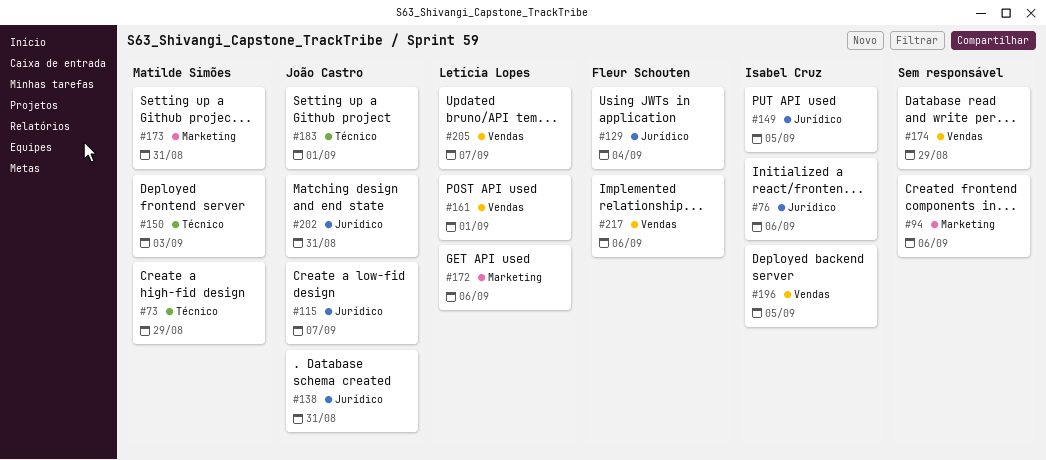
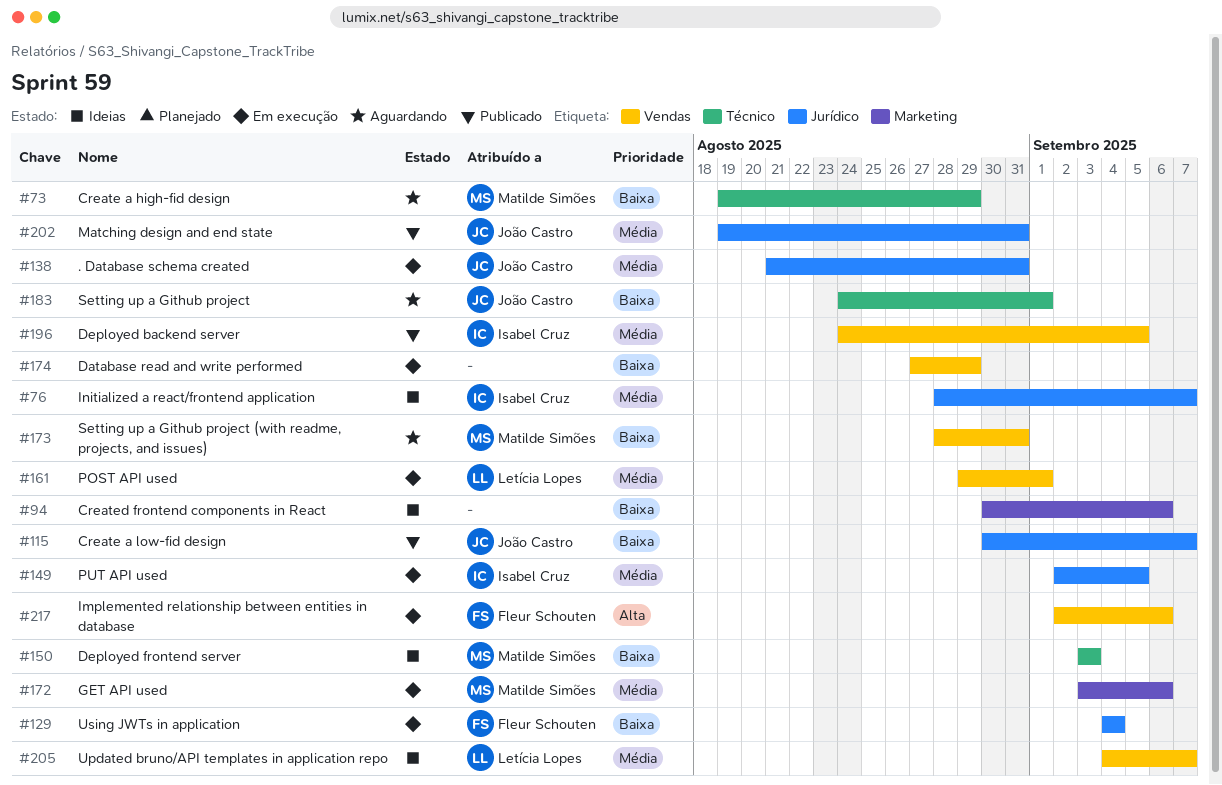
#76, due: Sep 6 -> Sep 7
#172, owner: Letícia Lopes -> Matilde Simões
#173, label: Marketing -> Vendas

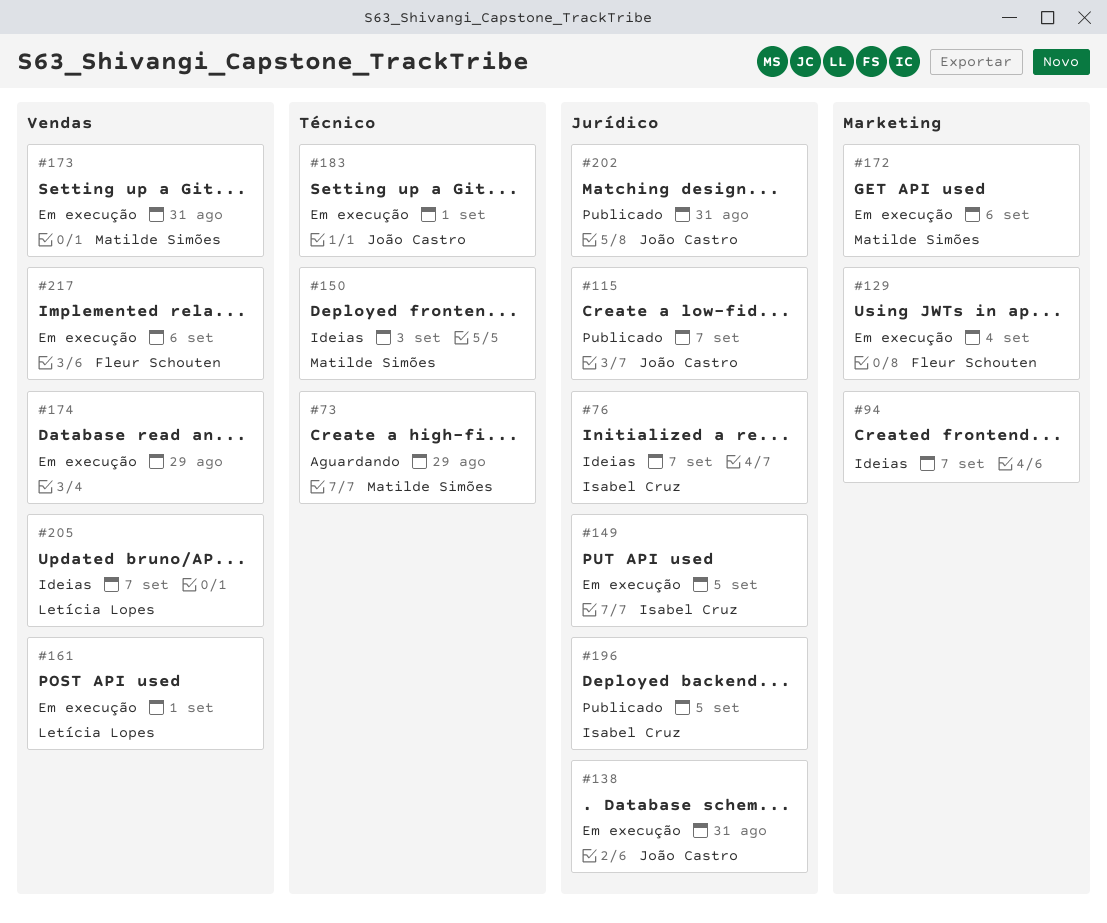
#94, due: Sep 6 -> Sep 7
#129, label: Jurídico -> Marketing
#173, status: Aguardando -> Em execução
#183, status: Aguardando -> Em execução
#196, label: Vendas -> Jurídico

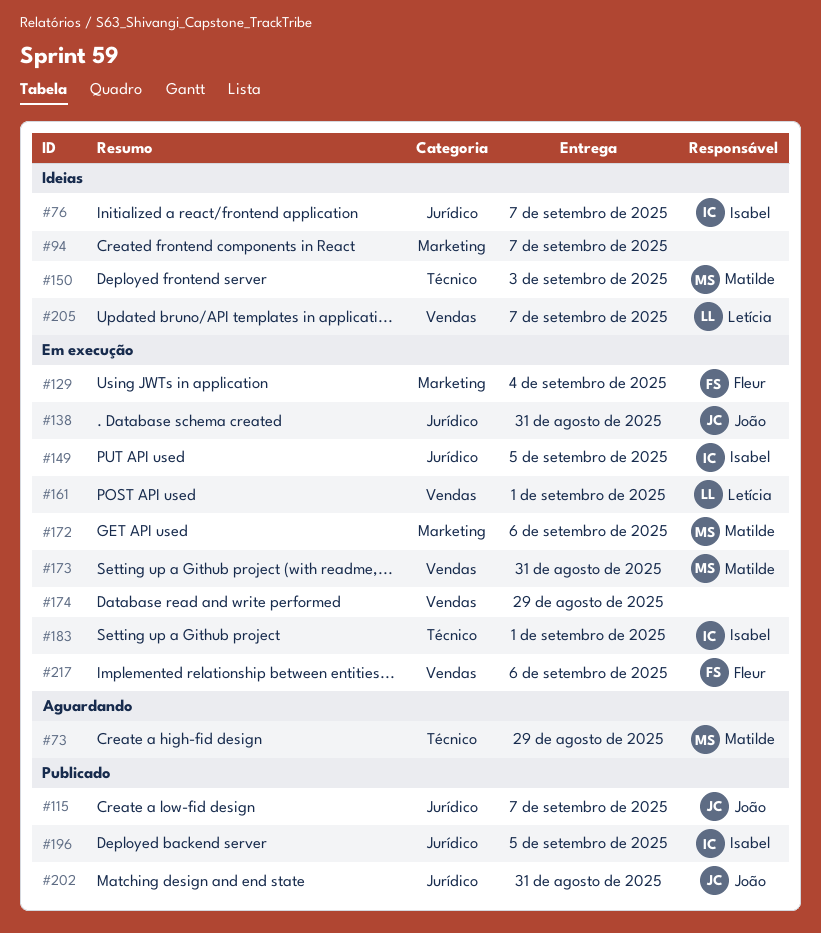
#183, owner: João Castro -> Isabel Cruz

